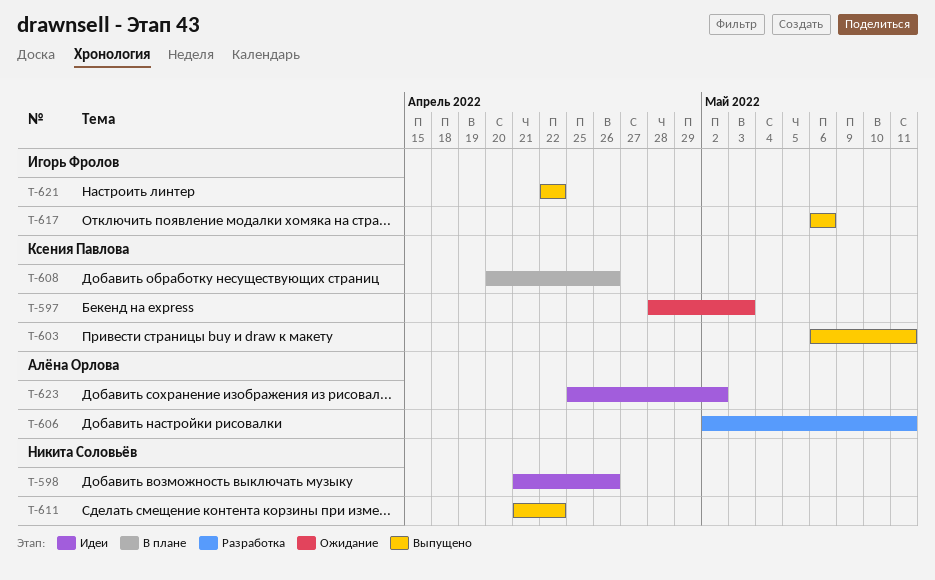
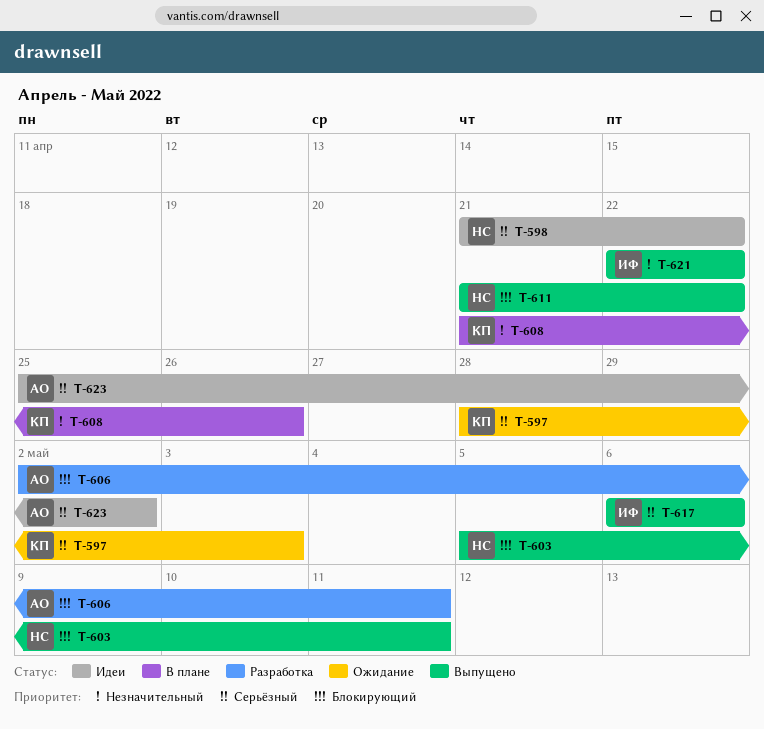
T-598, due: Apr 26 -> Apr 22
T-603, owner: Ксения Павлова -> Никита Соловьёв
T-603, start: May 6 -> May 5
T-608, start: Apr 20 -> Apr 21

